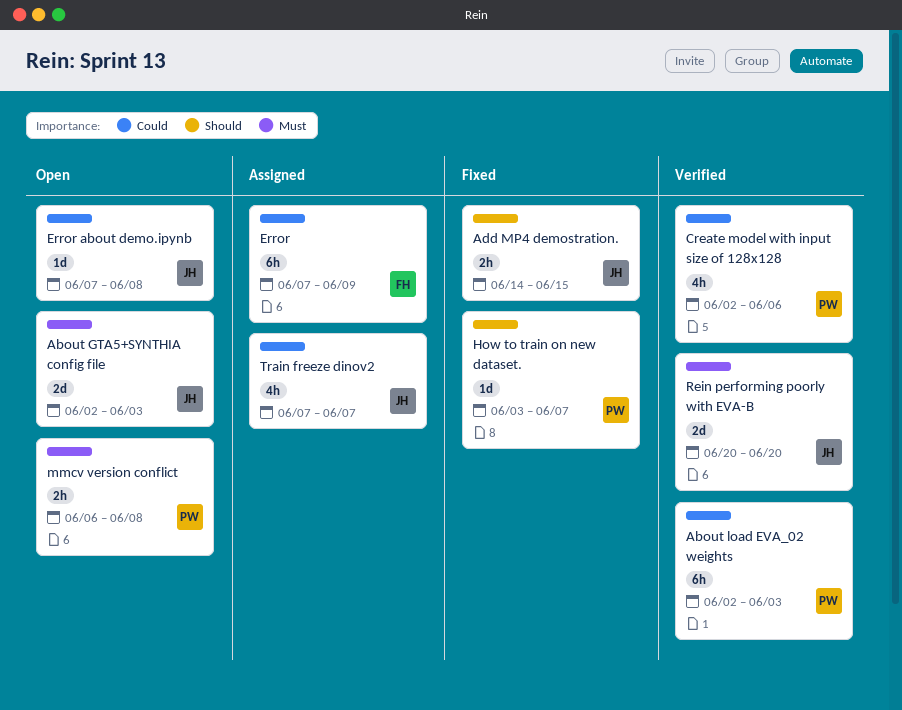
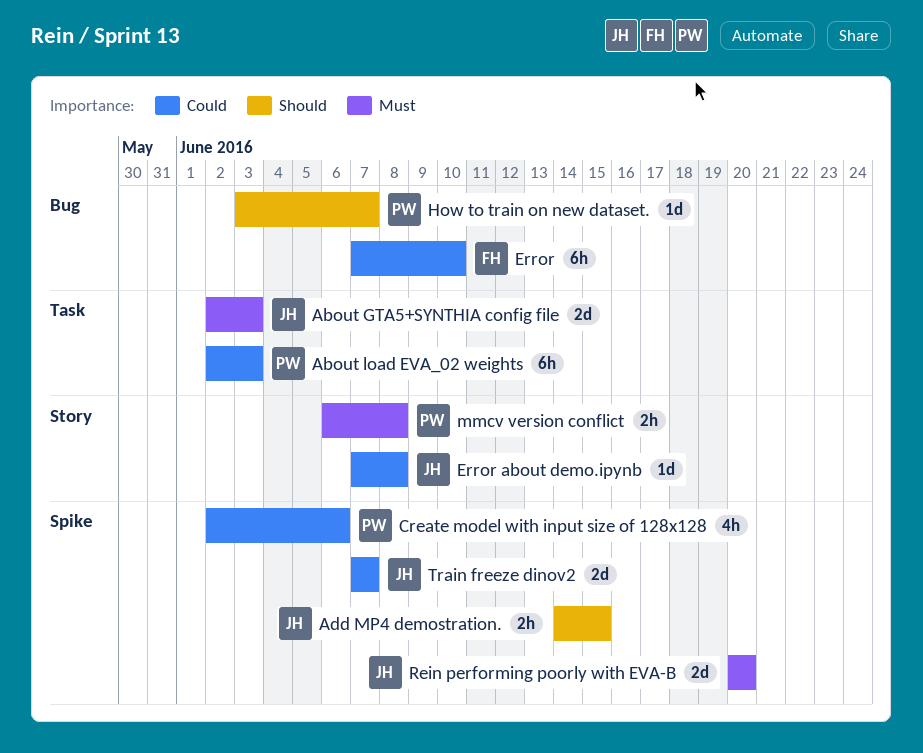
Error, due: Jun 9 -> Jun 10
Train freeze dinov2, estimate: 4h -> 2d

